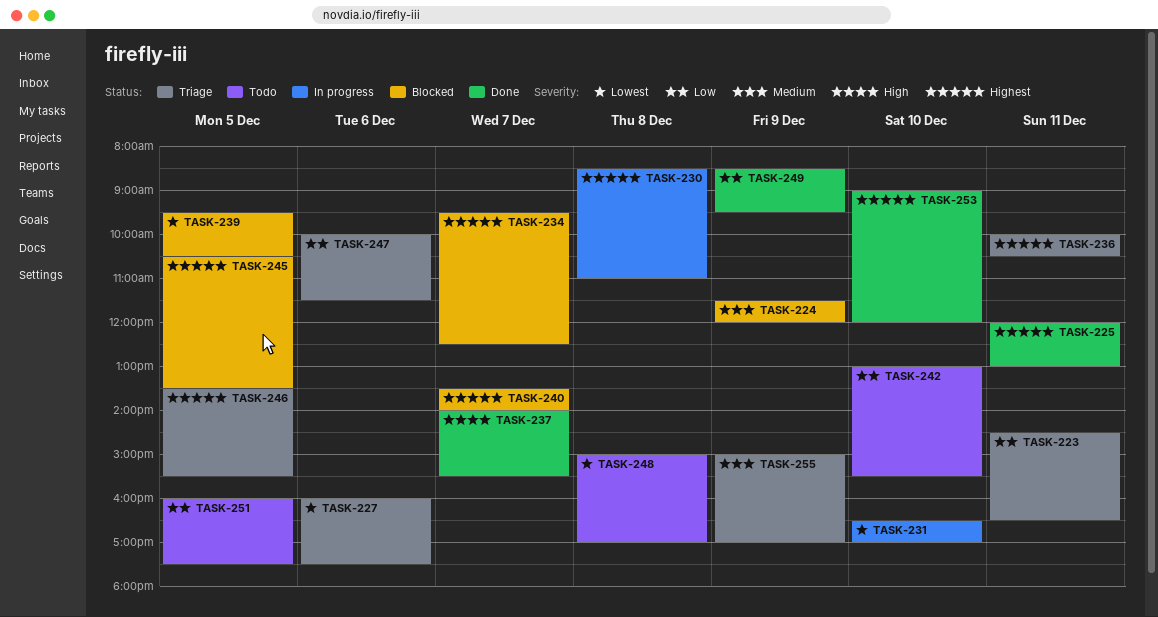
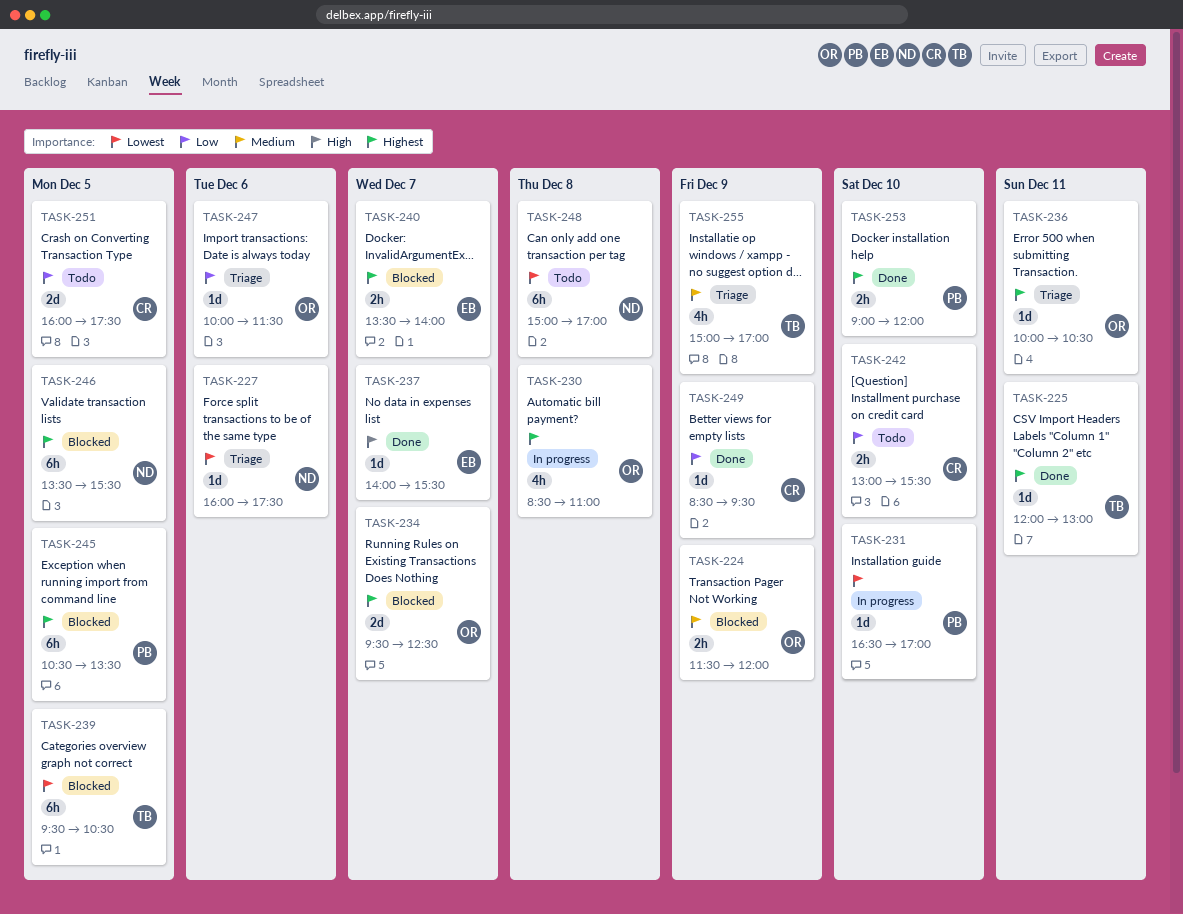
TASK-223: present -> none
TASK-246, status: Triage -> Blocked

